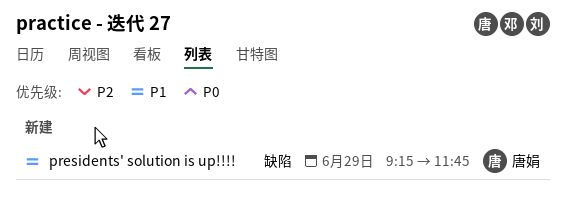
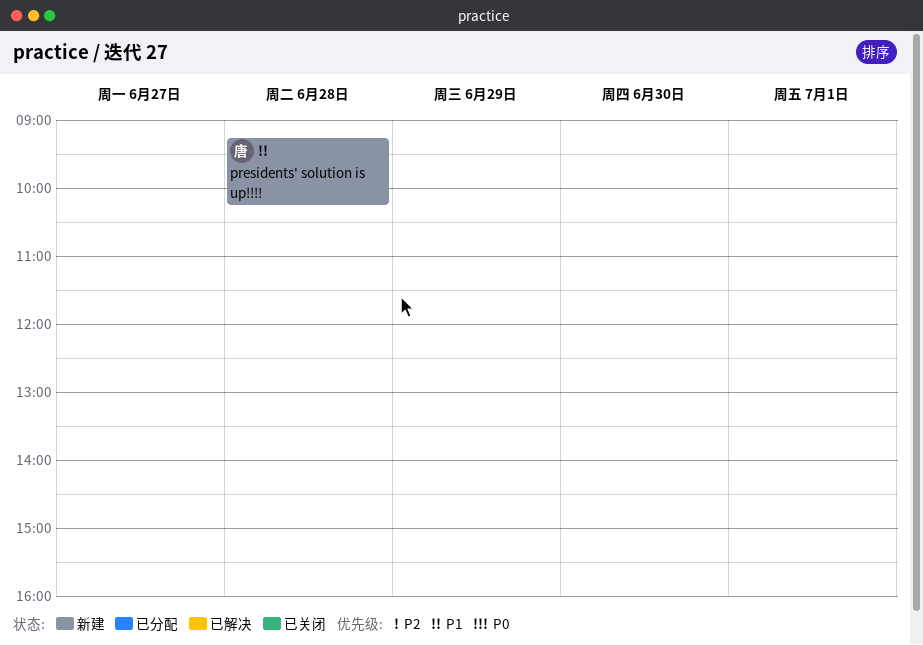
presidents' solution is up!!!!, day: Jun 29 -> Jun 28
presidents' solution is up!!!!, ends: 11:45 -> 10:15

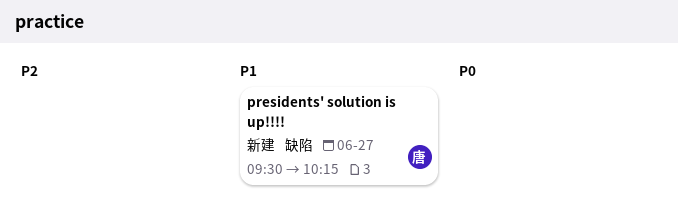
presidents' solution is up!!!!, day: Jun 28 -> Jun 27
presidents' solution is up!!!!, begins: 09:15 -> 09:30

